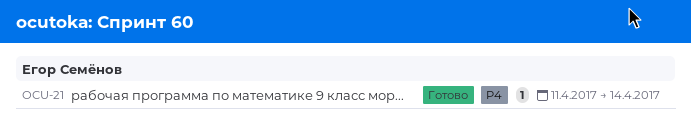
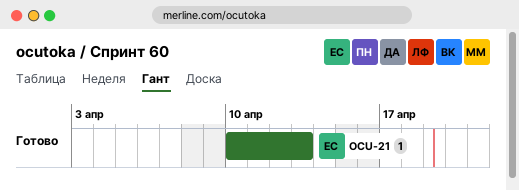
OCU-21, start: Apr 11 -> Apr 10
OCU-21, due: Apr 14 -> Apr 13

